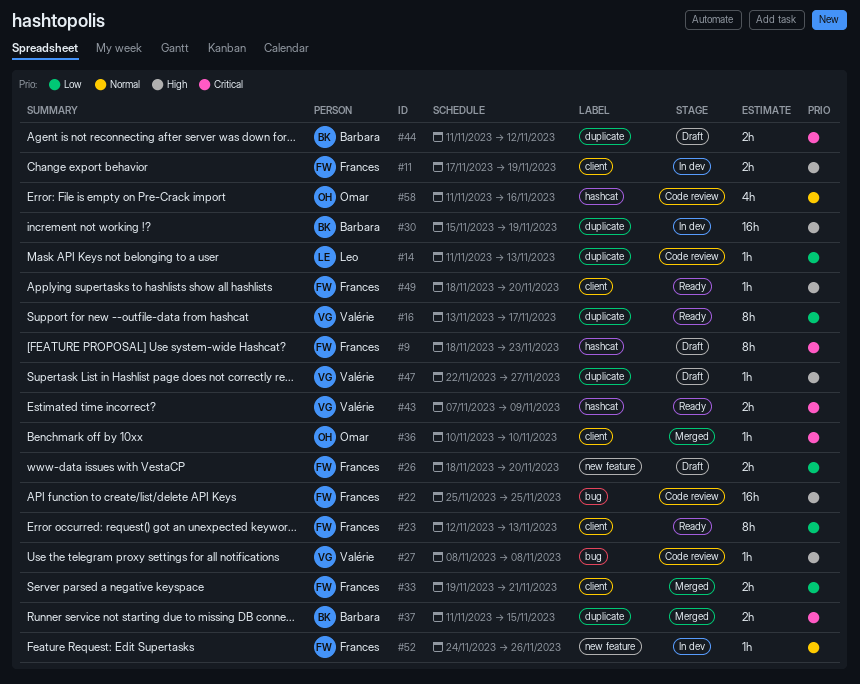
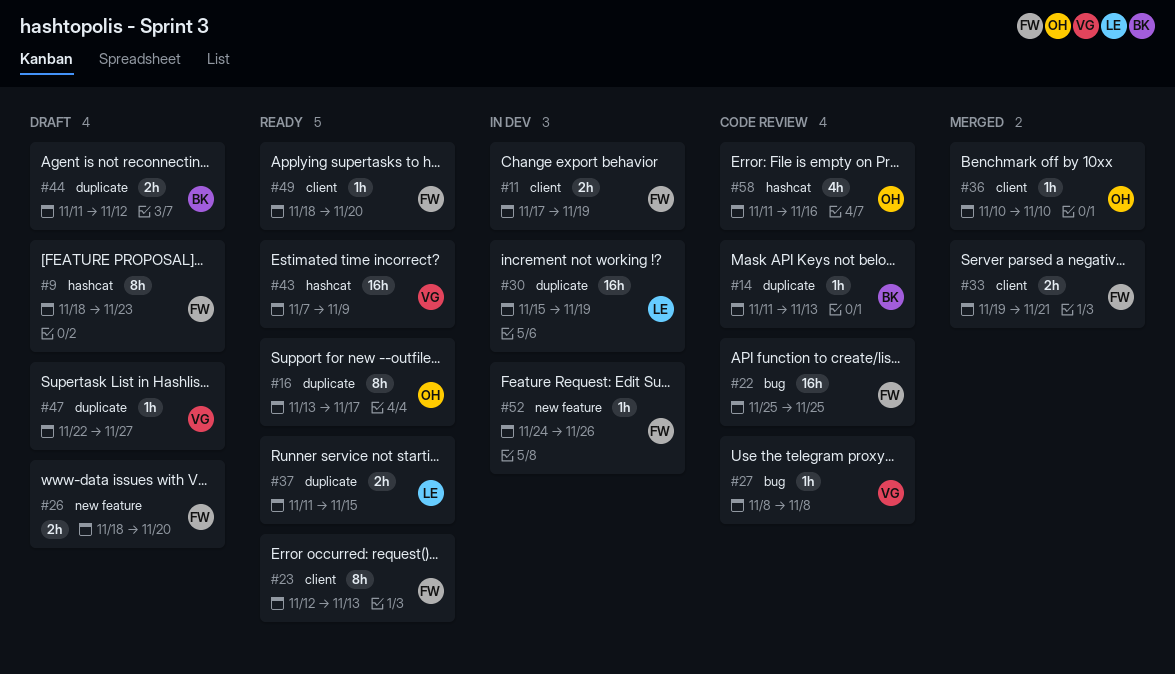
#14, owner: Leo -> Barbara
#16, owner: Valérie -> Omar
#30, owner: Barbara -> Leo
#37, status: Merged -> Ready
#37, owner: Barbara -> Leo
#43, estimate: 2h -> 16h

